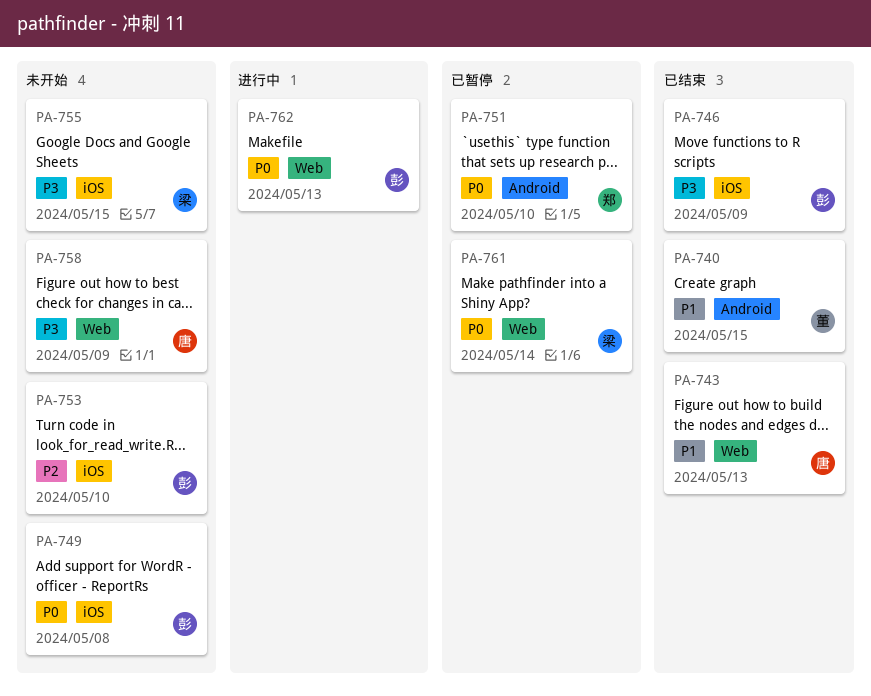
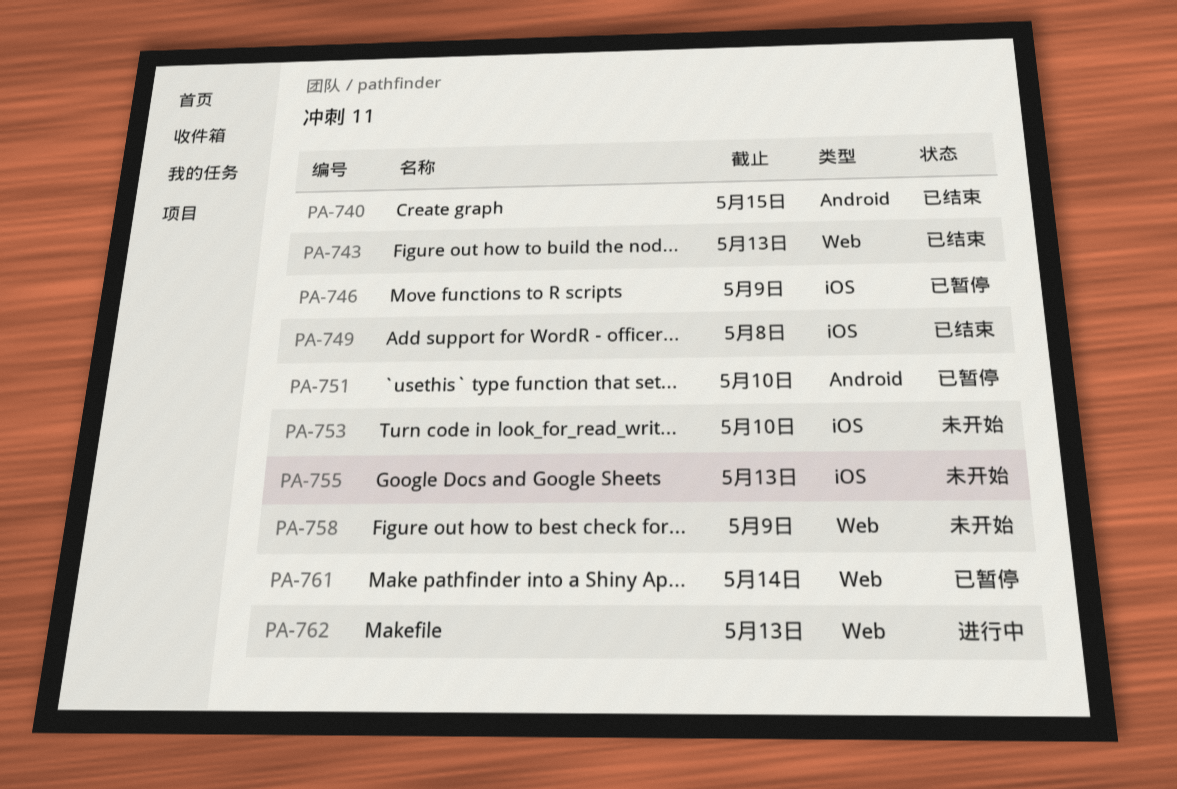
PA-746, status: 已结束 -> 已暂停
PA-749, status: 未开始 -> 已结束
PA-755, due: May 15 -> May 13

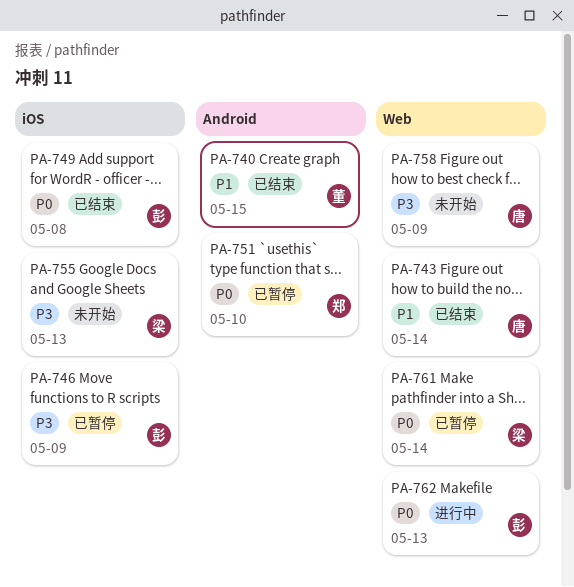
PA-743, due: May 13 -> May 14
PA-753: present -> none

